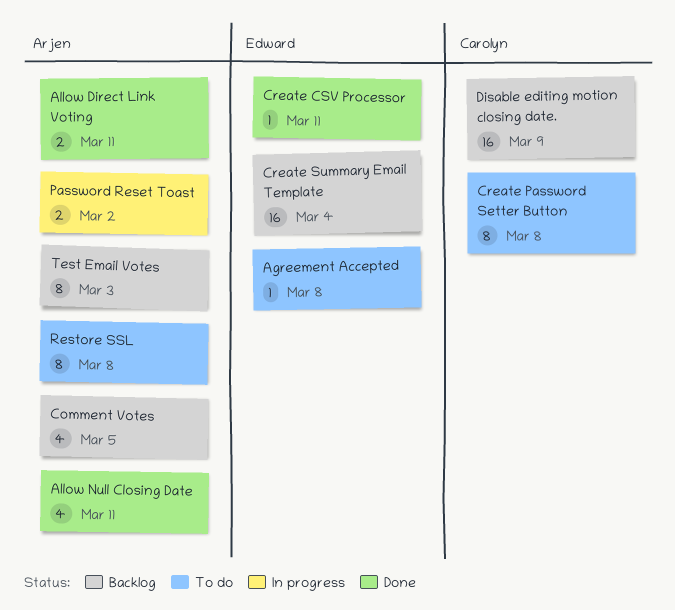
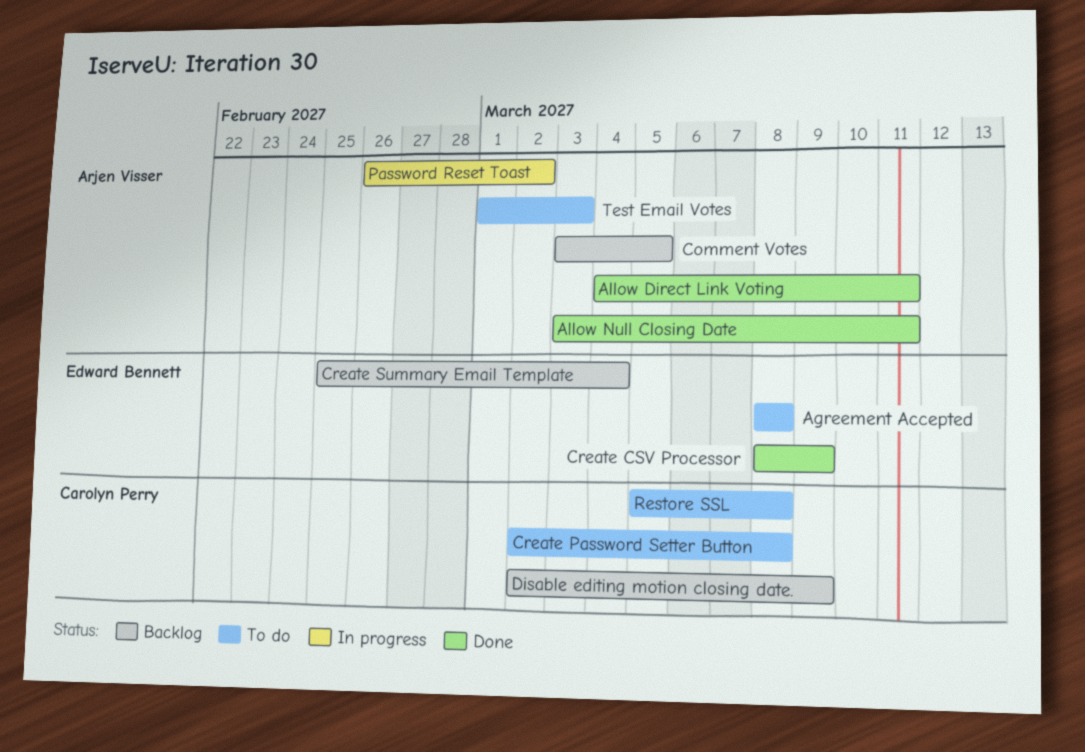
Create CSV Processor, due: Mar 11 -> Mar 9
Restore SSL, owner: Arjen Visser -> Carolyn Perry
Test Email Votes, status: Backlog -> To do

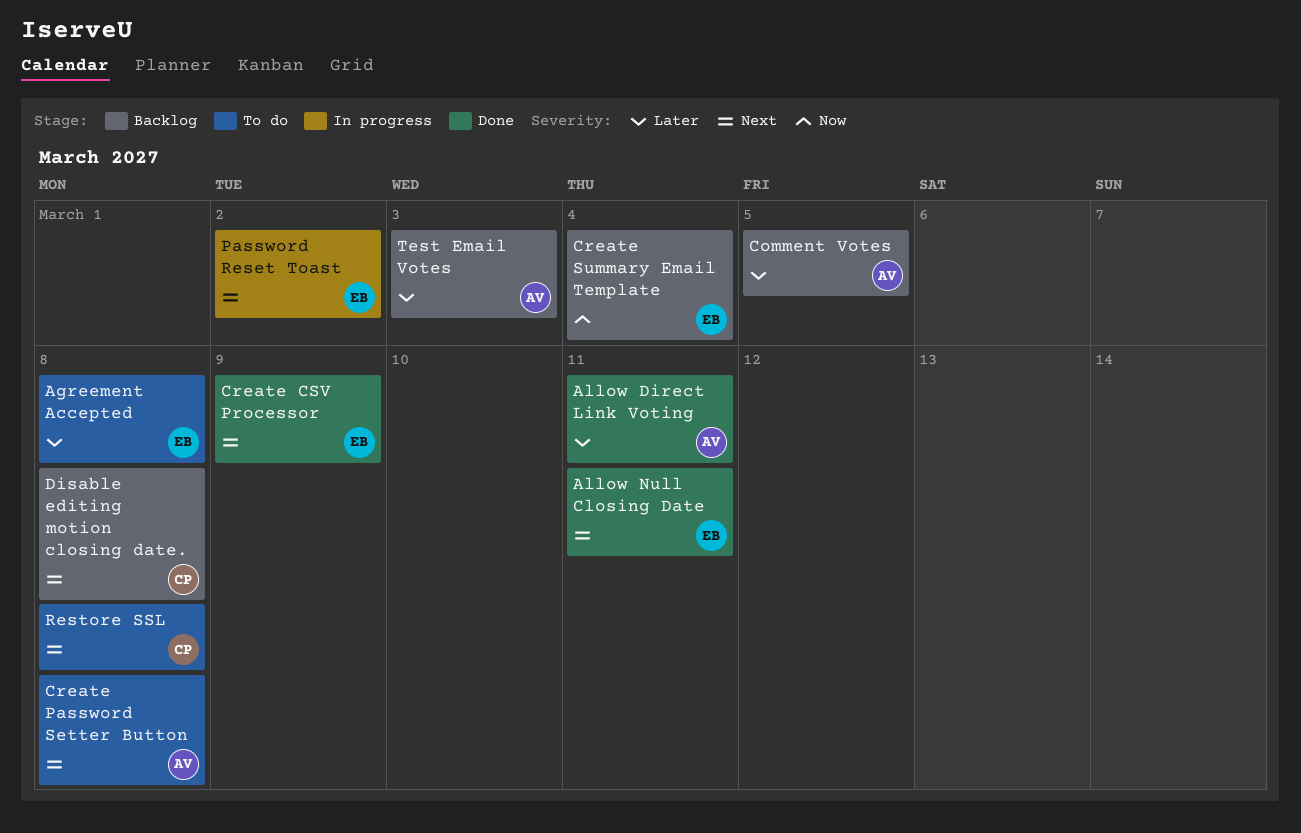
Allow Null Closing Date, owner: Arjen Visser -> Edward Bennett
Create Password Setter Button, owner: Carolyn Perry -> Arjen Visser
Disable editing motion closing date., due: Mar 9 -> Mar 8
Password Reset Toast, owner: Arjen Visser -> Edward Bennett
Test Email Votes, status: To do -> Backlog

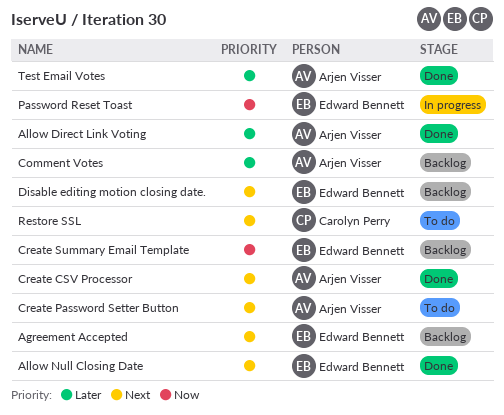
Agreement Accepted, status: To do -> Backlog
Agreement Accepted, priority: Later -> Next
Create CSV Processor, owner: Edward Bennett -> Arjen Visser
Disable editing motion closing date., owner: Carolyn Perry -> Edward Bennett
Password Reset Toast, priority: Next -> Now
Test Email Votes, status: Backlog -> Done

